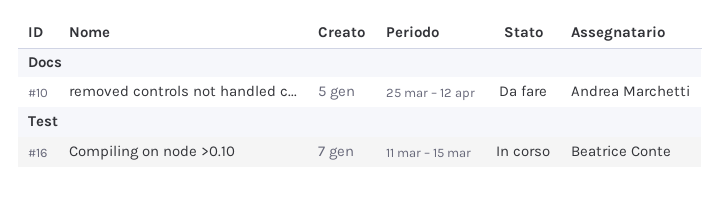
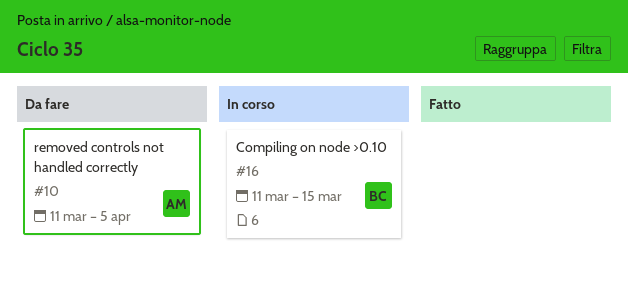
#10, start: Mar 25 -> Mar 11
#10, due: Apr 12 -> Apr 5

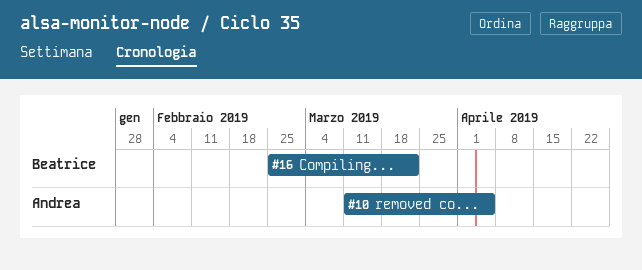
#16, start: Mar 11 -> Feb 25
#16, due: Mar 15 -> Mar 22

